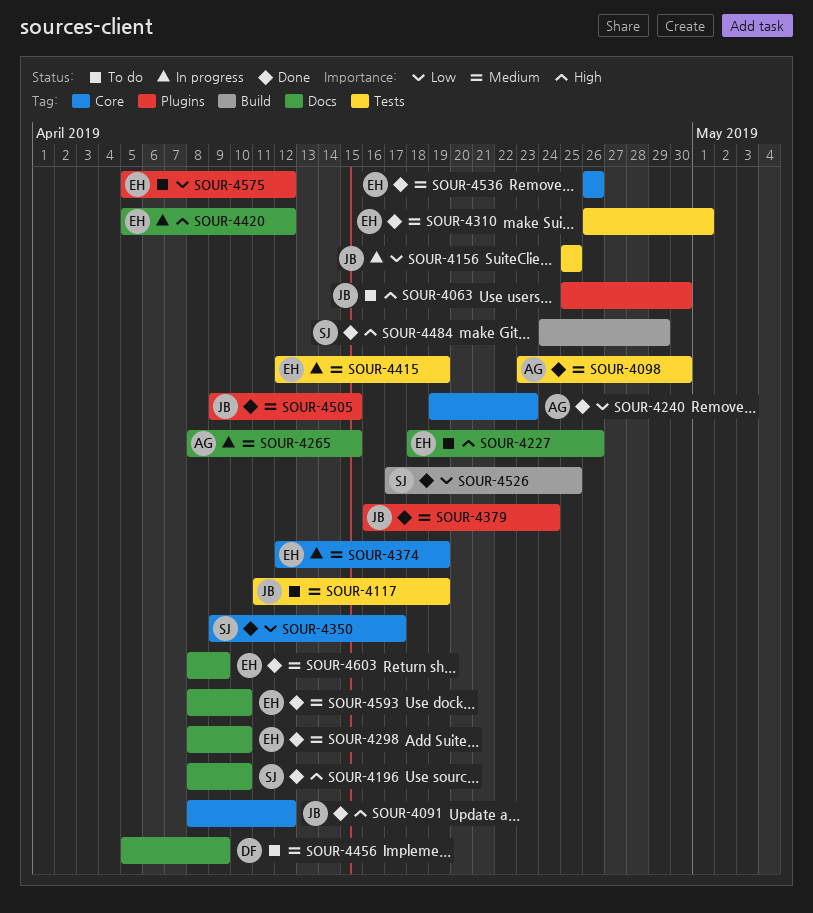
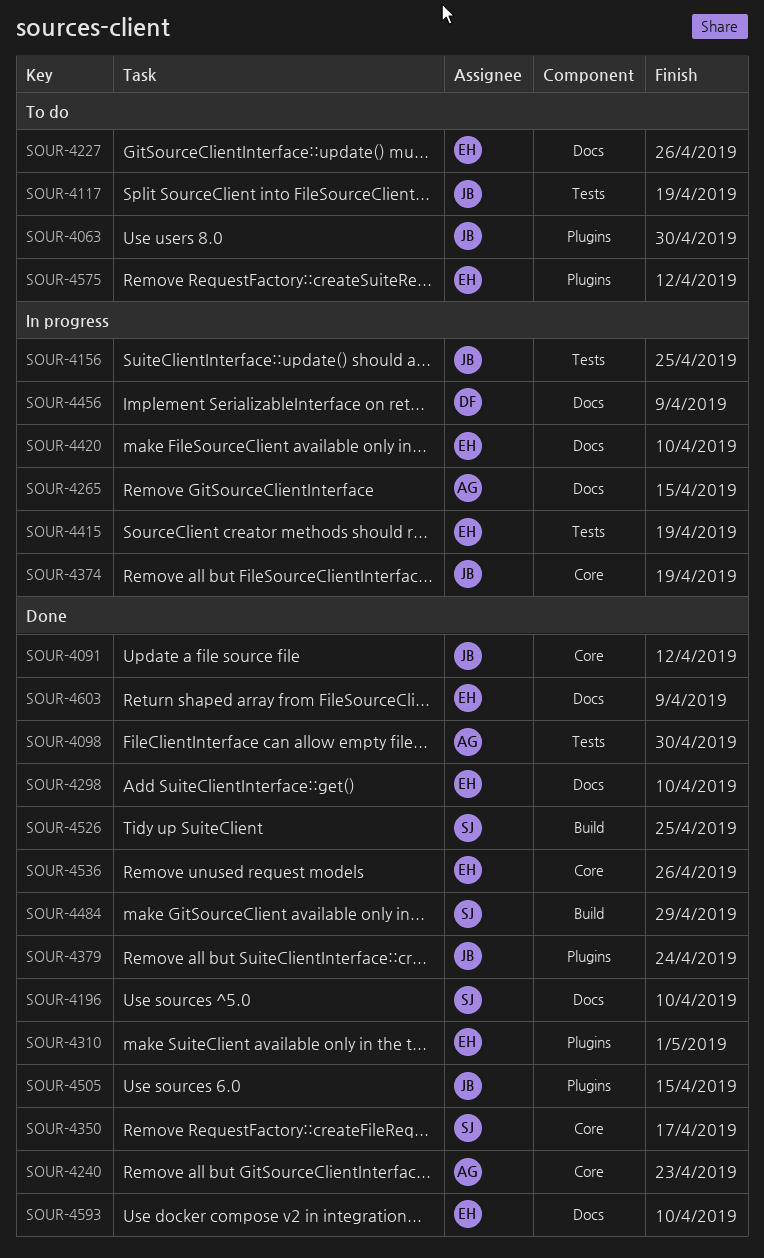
SOUR-4310, label: Tests -> Plugins
SOUR-4374, owner: EH -> JB
SOUR-4420, due: Apr 12 -> Apr 10
SOUR-4456, status: To do -> In progress

